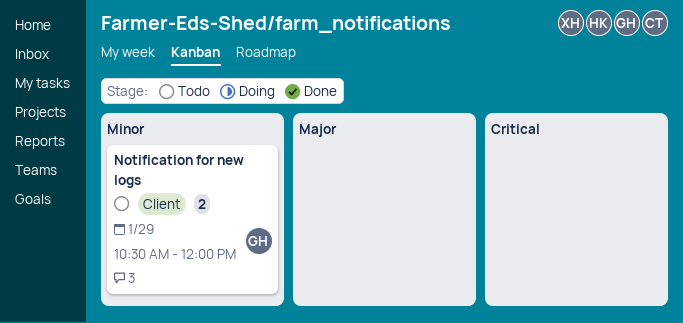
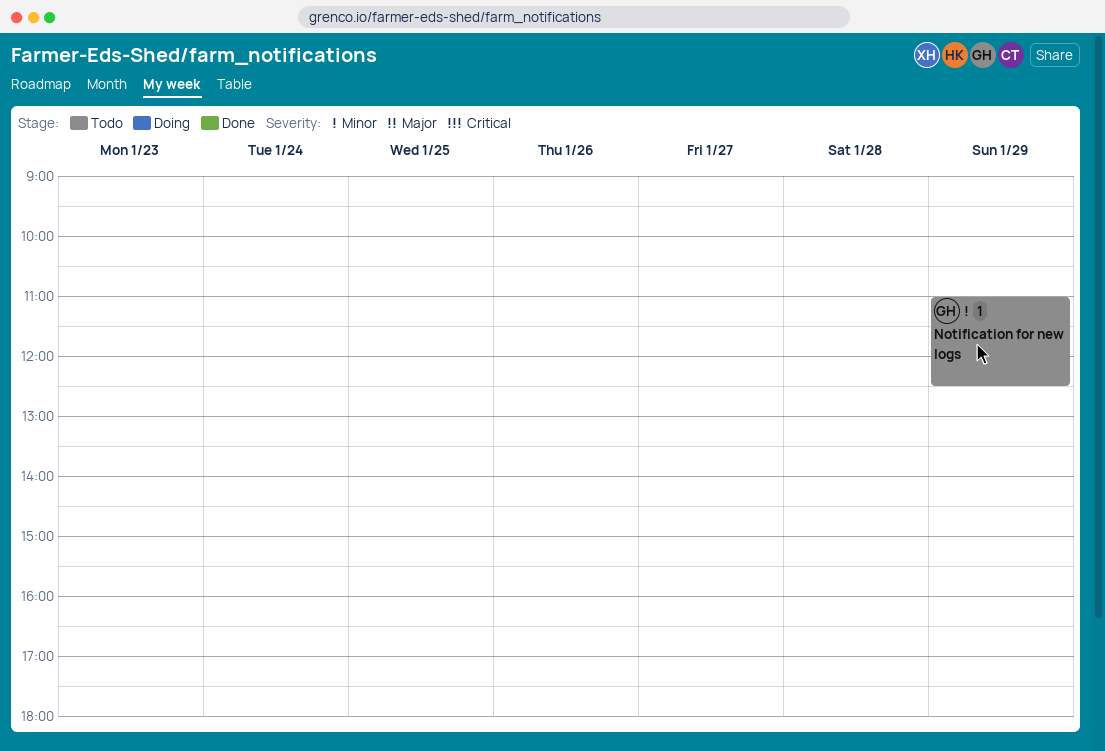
Notification for new logs, estimate: 2 -> 1
Notification for new logs, begins: 10:30 -> 11:00
Notification for new logs, ends: 12:00 -> 12:30

